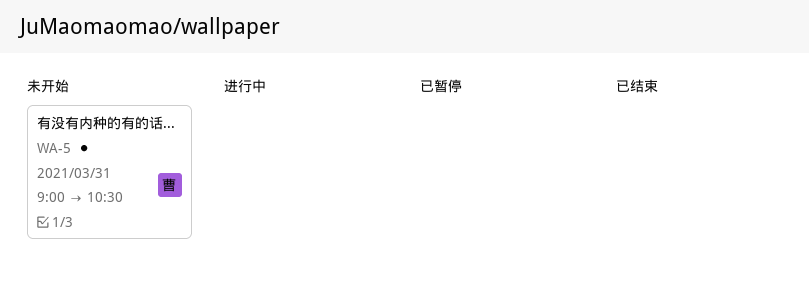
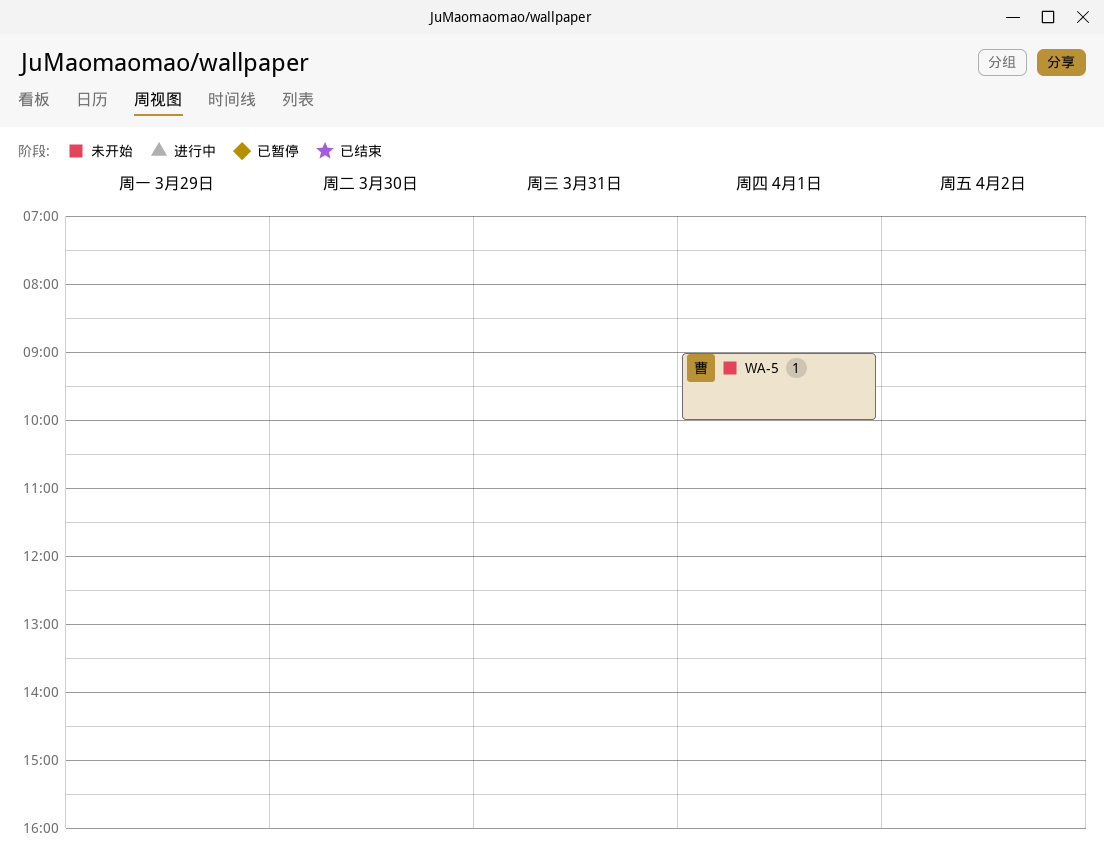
WA-5, day: Mar 31 -> Apr 1
WA-5, ends: 10:30 -> 10:00

